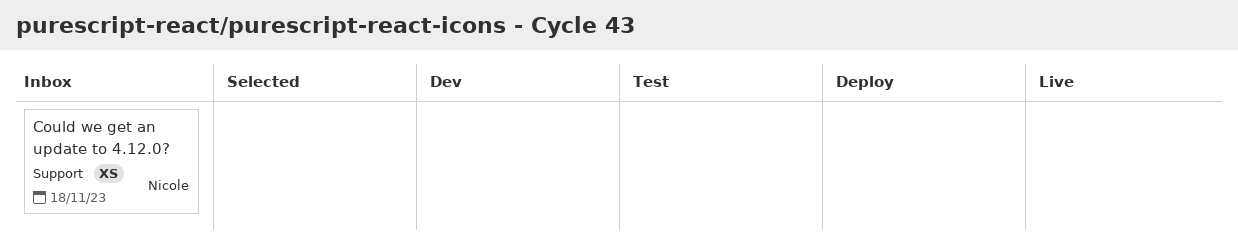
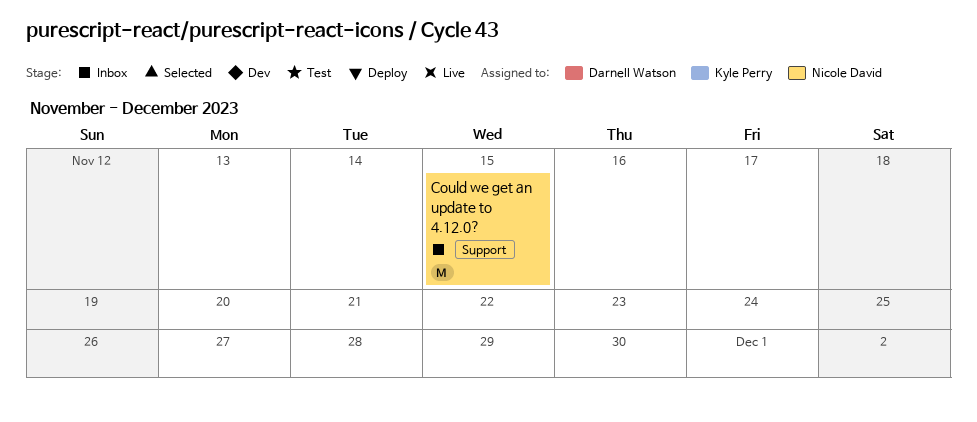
Could we get an update to 4.12.0?, estimate: XS -> M
Could we get an update to 4.12.0?, due: Nov 18 -> Nov 15

